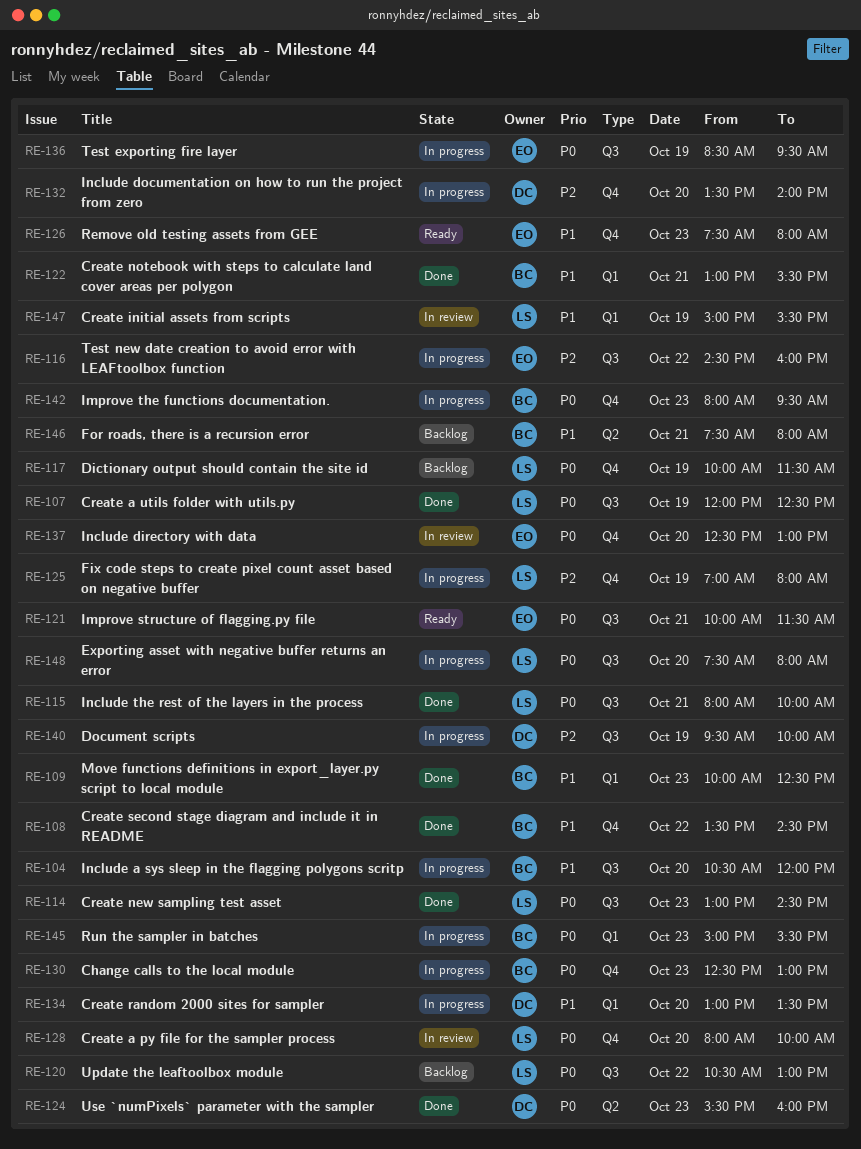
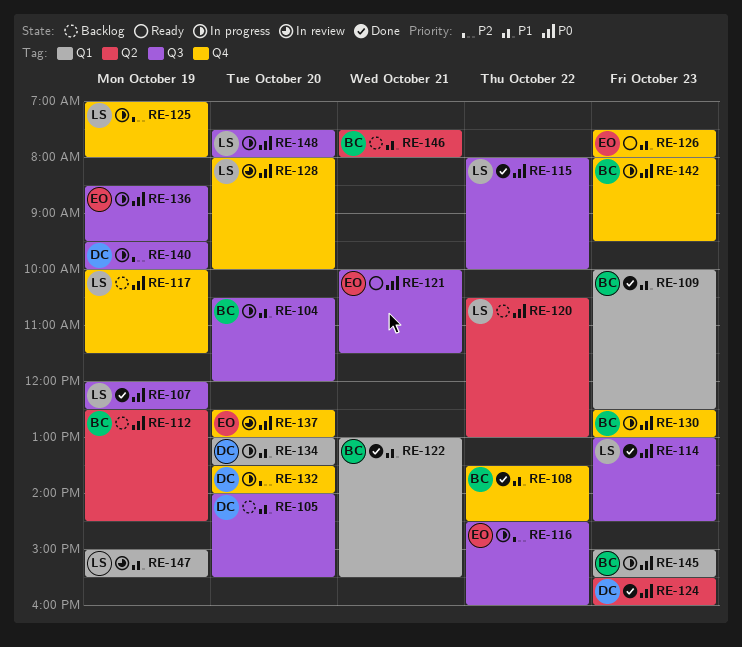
RE-105: none -> present
RE-112: none -> present
RE-115, day: Oct 21 -> Oct 22
RE-120, label: Q3 -> Q2

